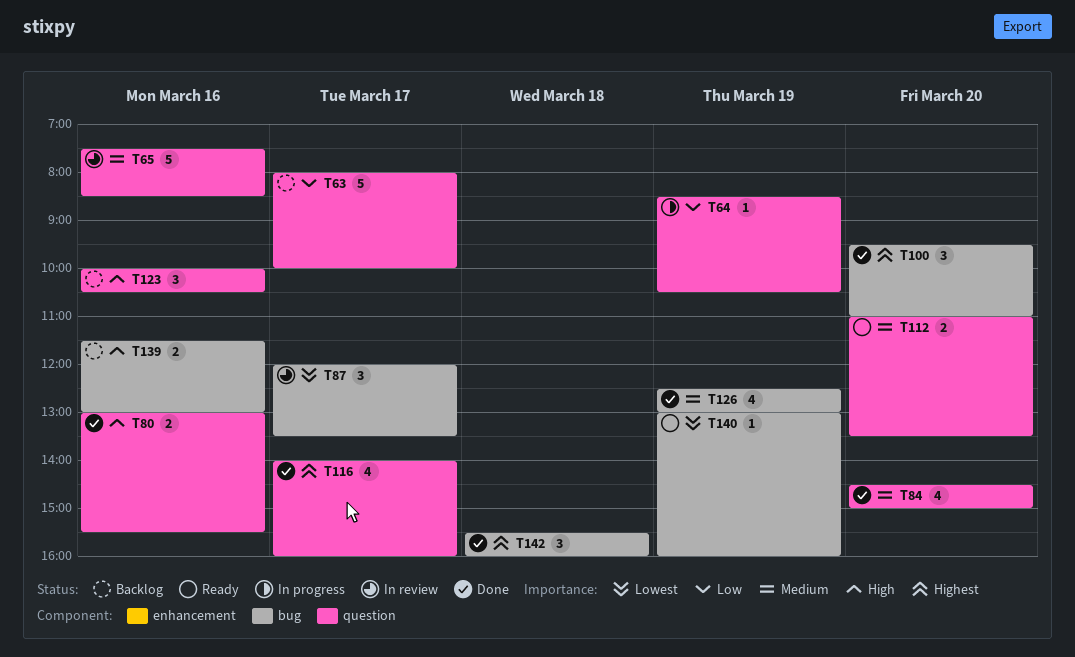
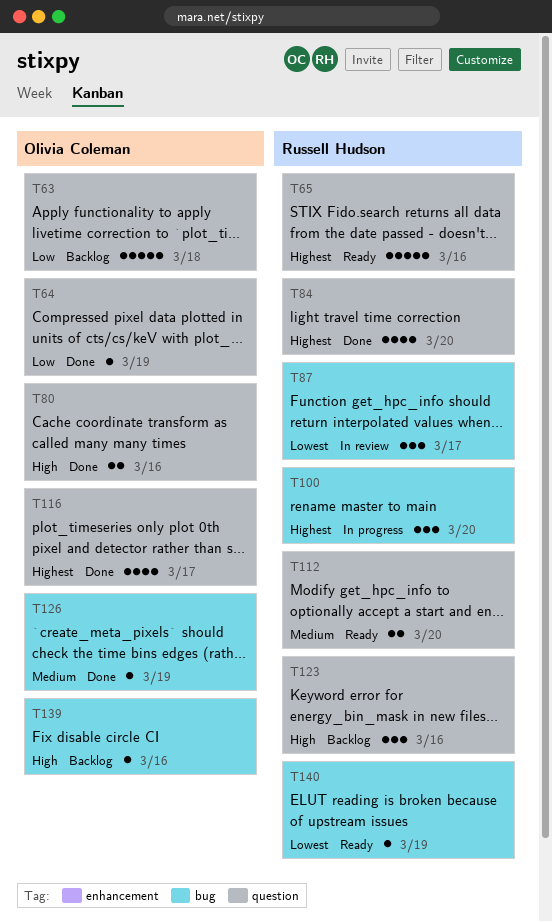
T63, day: Mar 17 -> Mar 18
T64, status: In progress -> Done
T65, status: In review -> Ready
T65, priority: Medium -> Highest
T84, priority: Medium -> Highest
T100, status: Done -> In progress
T126, estimate: 4 -> 1
T139, estimate: 2 -> 1
T142: present -> none

